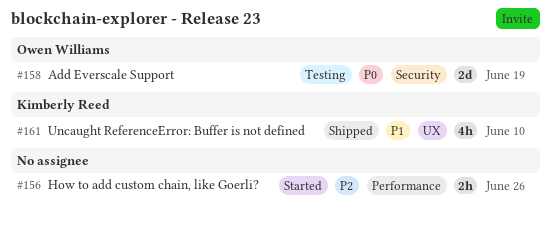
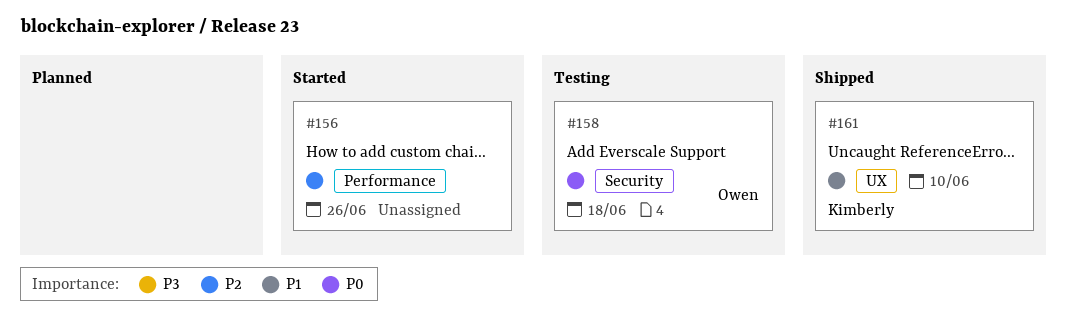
#158, due: Jun 19 -> Jun 18

